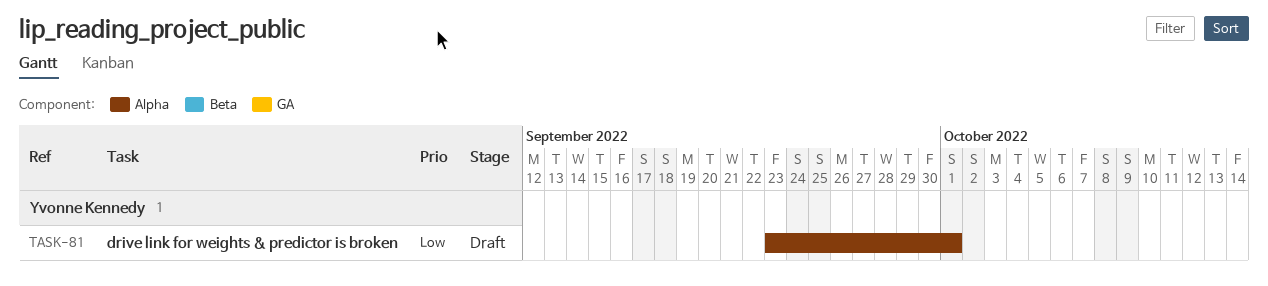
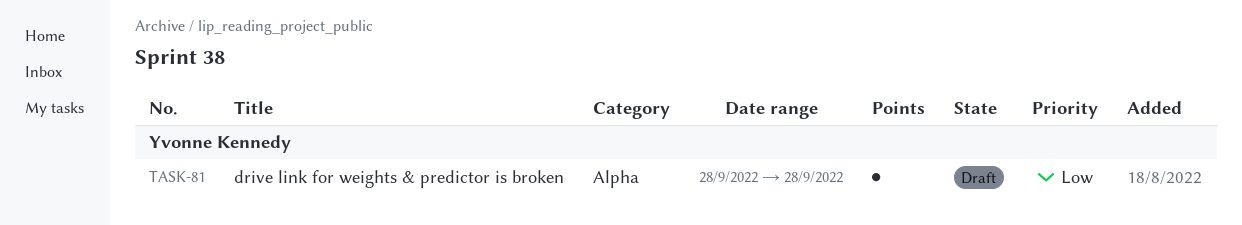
TASK-81, start: Sep 23 -> Sep 28
TASK-81, due: Oct 1 -> Sep 28

